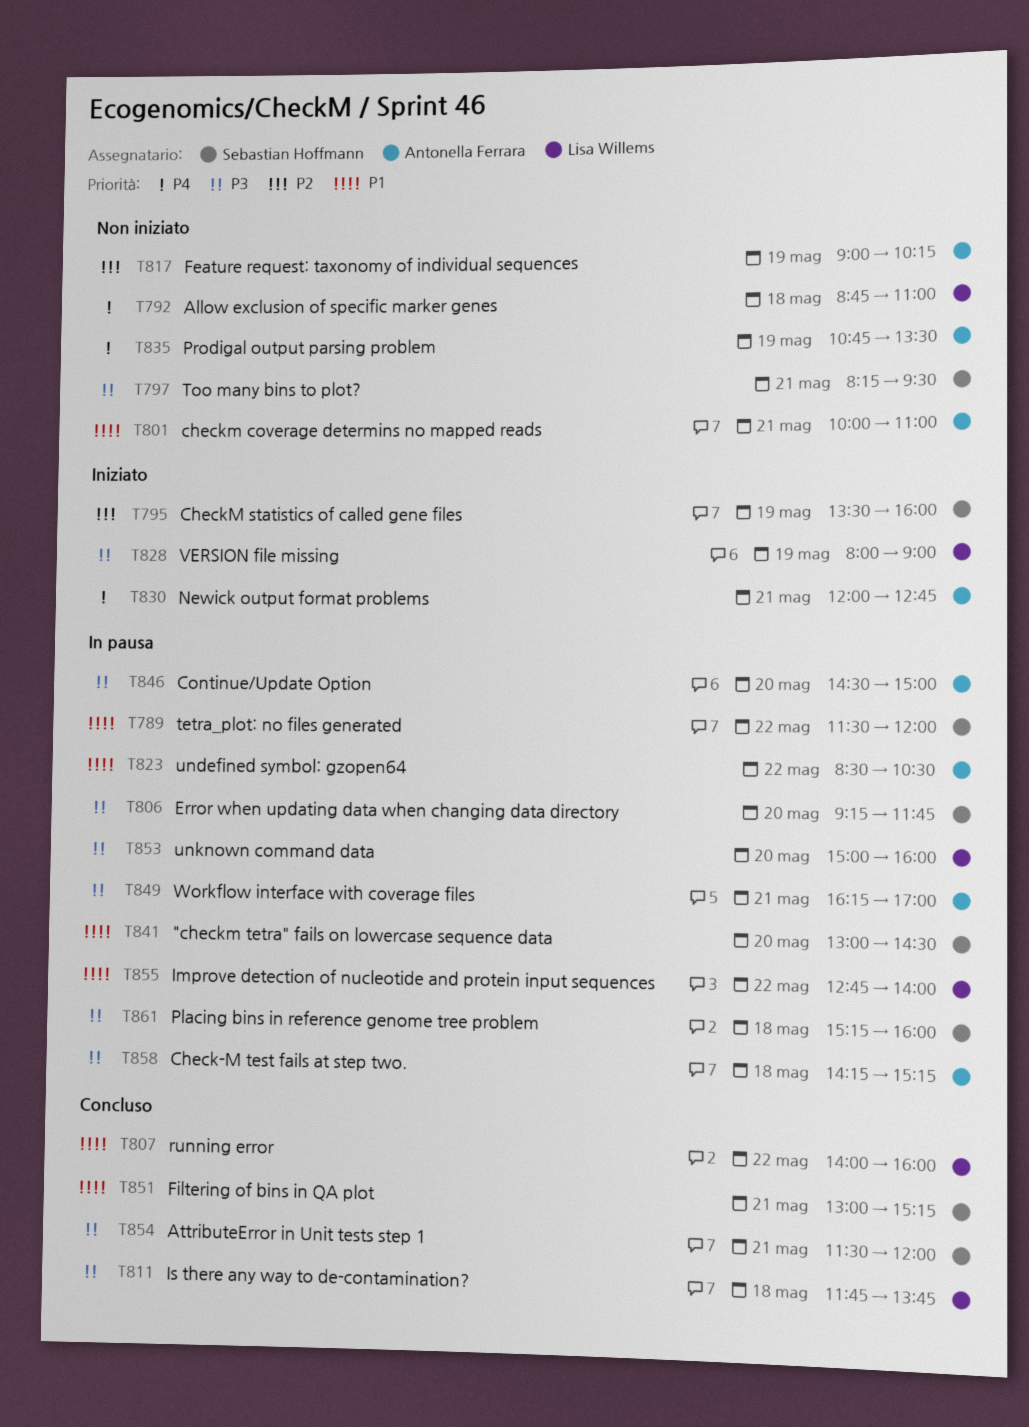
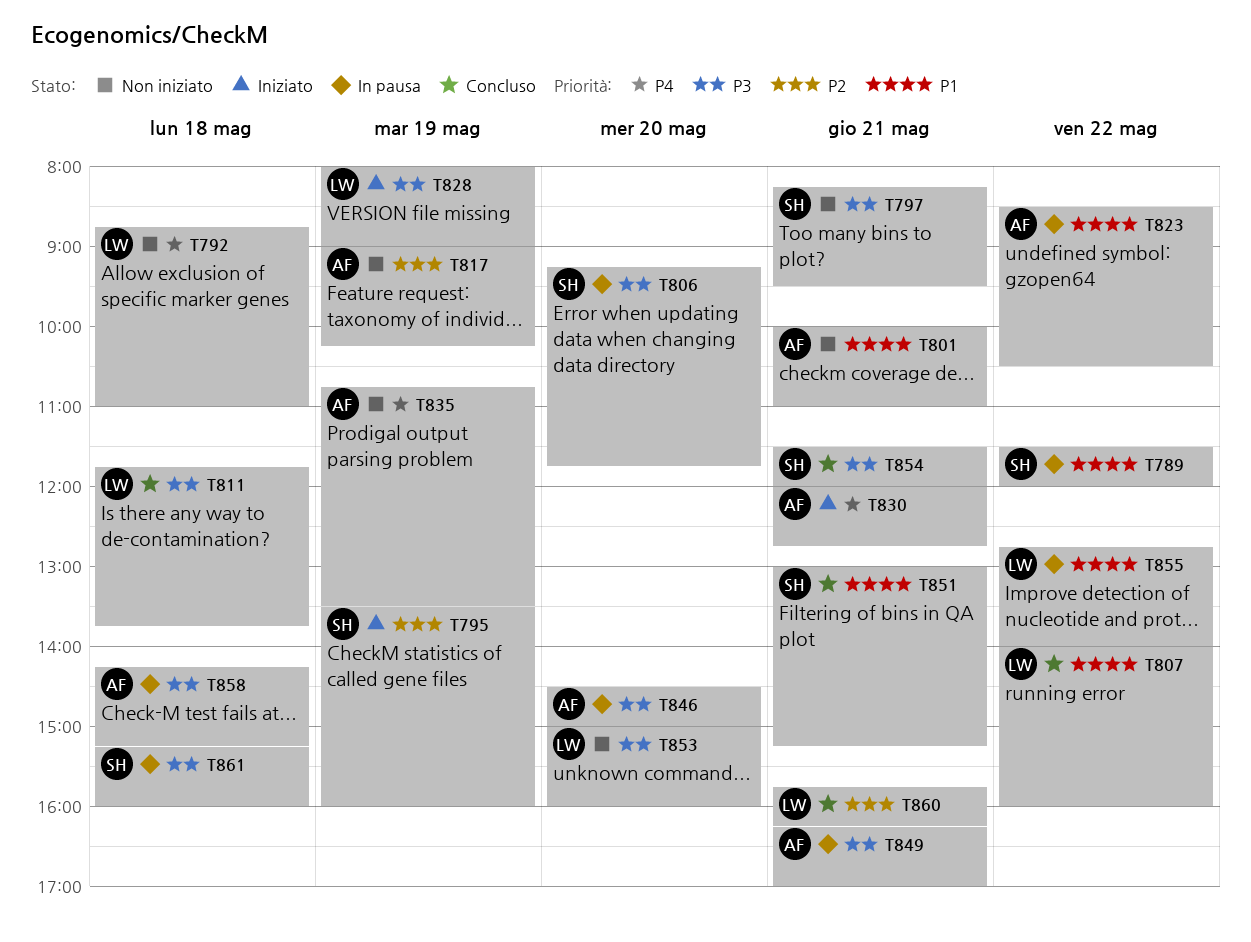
T841: present -> none
T853, status: In pausa -> Non iniziato
T860: none -> present

